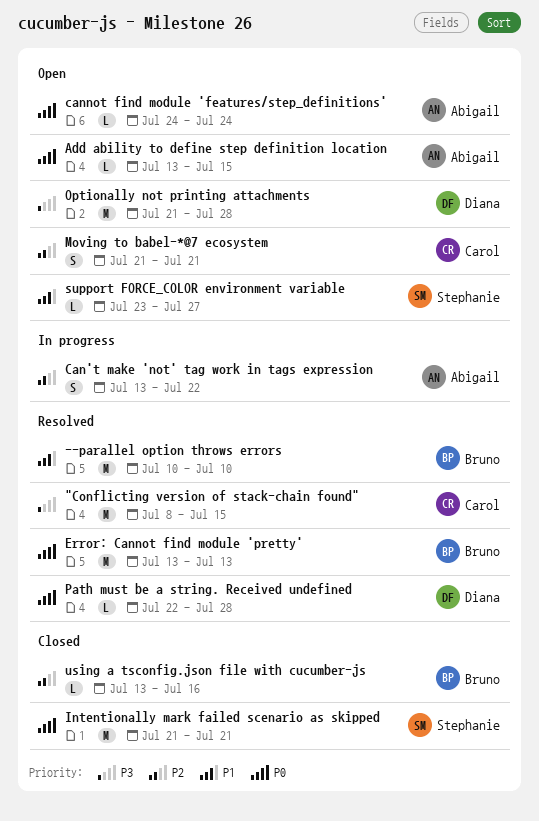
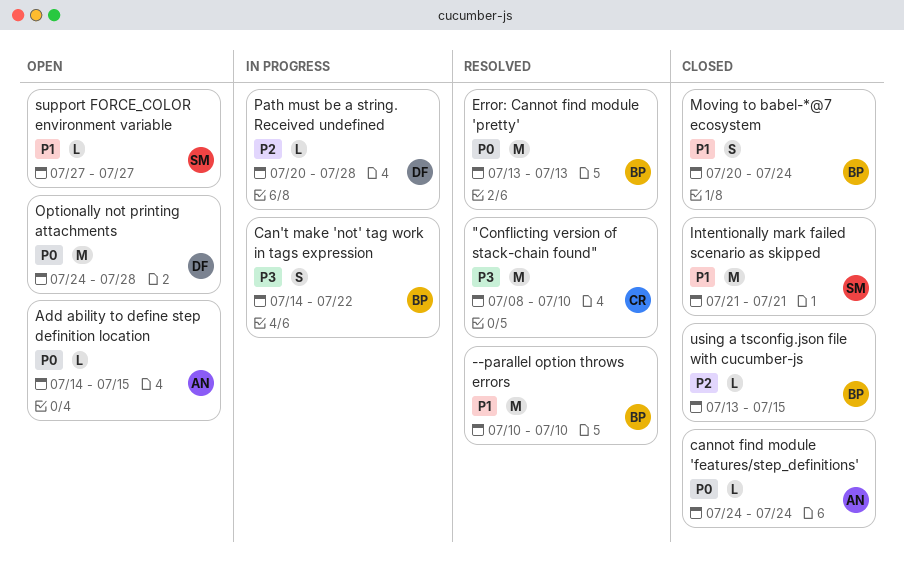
"Conflicting version of stack-chain found", due: Jul 15 -> Jul 10
Add ability to define step definition location, start: Jul 13 -> Jul 14
Can't make 'not' tag work in tags expression, owner: Abigail -> Bruno
Can't make 'not' tag work in tags expression, priority: P2 -> P3
Can't make 'not' tag work in tags expression, start: Jul 13 -> Jul 14
cannot find module 'features/step_definitions', status: Open -> Closed
Intentionally mark failed scenario as skipped, priority: P0 -> P1
Moving to babel-*@7 ecosystem, status: Open -> Closed
Moving to babel-*@7 ecosystem, owner: Carol -> Bruno
Moving to babel-*@7 ecosystem, priority: P2 -> P1
Moving to babel-*@7 ecosystem, start: Jul 21 -> Jul 20
Moving to babel-*@7 ecosystem, due: Jul 21 -> Jul 24
Optionally not printing attachments, priority: P3 -> P0
Optionally not printing attachments, start: Jul 21 -> Jul 24
Path must be a string. Received undefined, status: Resolved -> In progress
Path must be a string. Received undefined, priority: P0 -> P2
Path must be a string. Received undefined, start: Jul 22 -> Jul 20
support FORCE_COLOR environment variable, start: Jul 23 -> Jul 27
using a tsconfig.json file with cucumber-js, due: Jul 16 -> Jul 15

